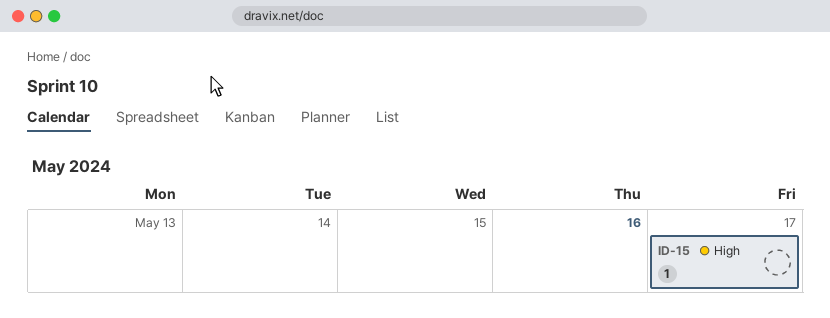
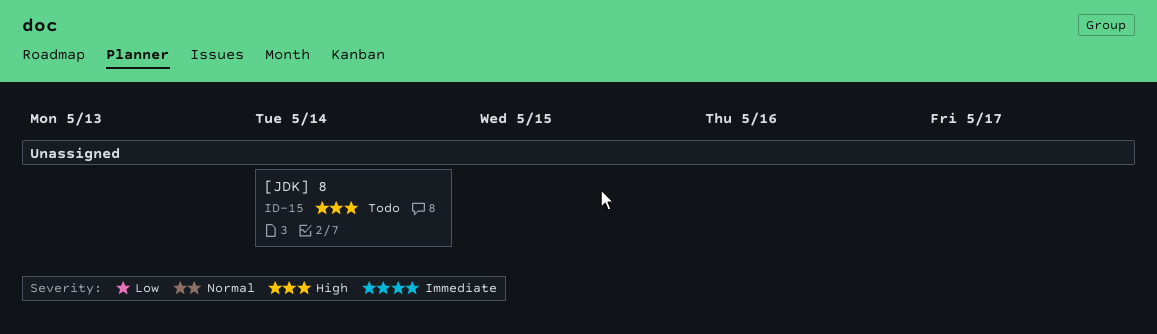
ID-15, due: May 17 -> May 14

